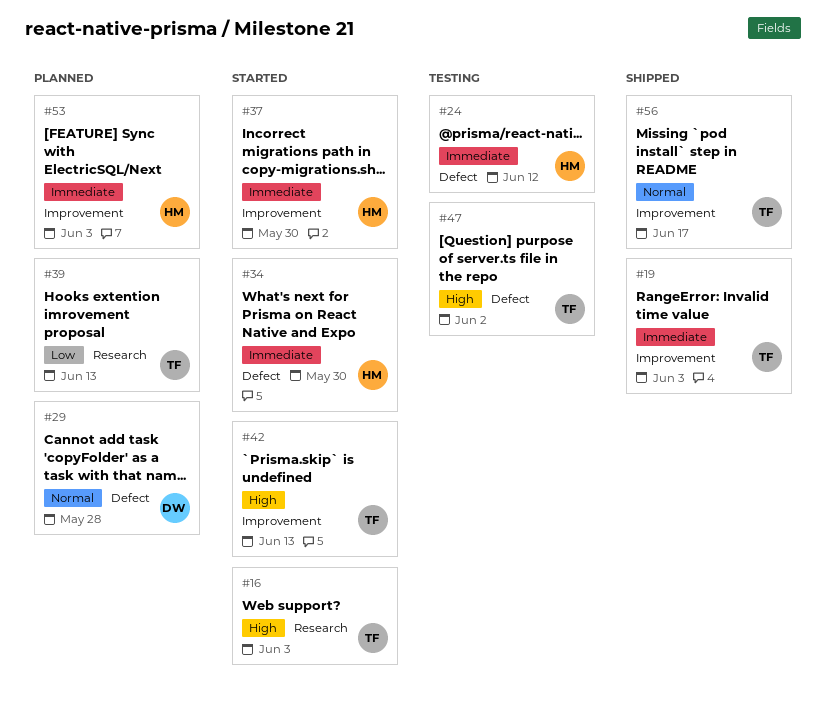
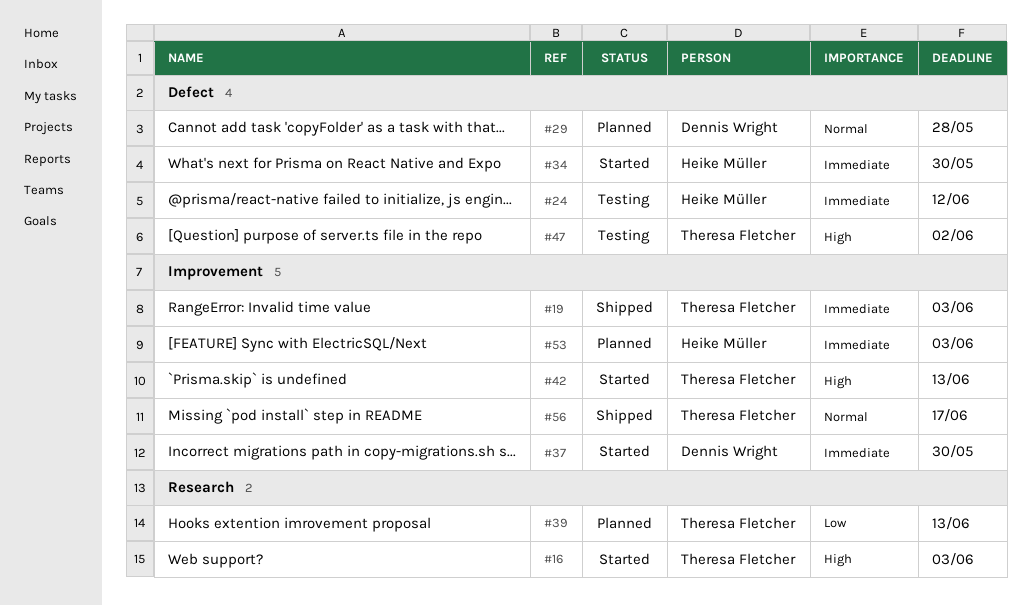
#37, owner: Heike Müller -> Dennis Wright

